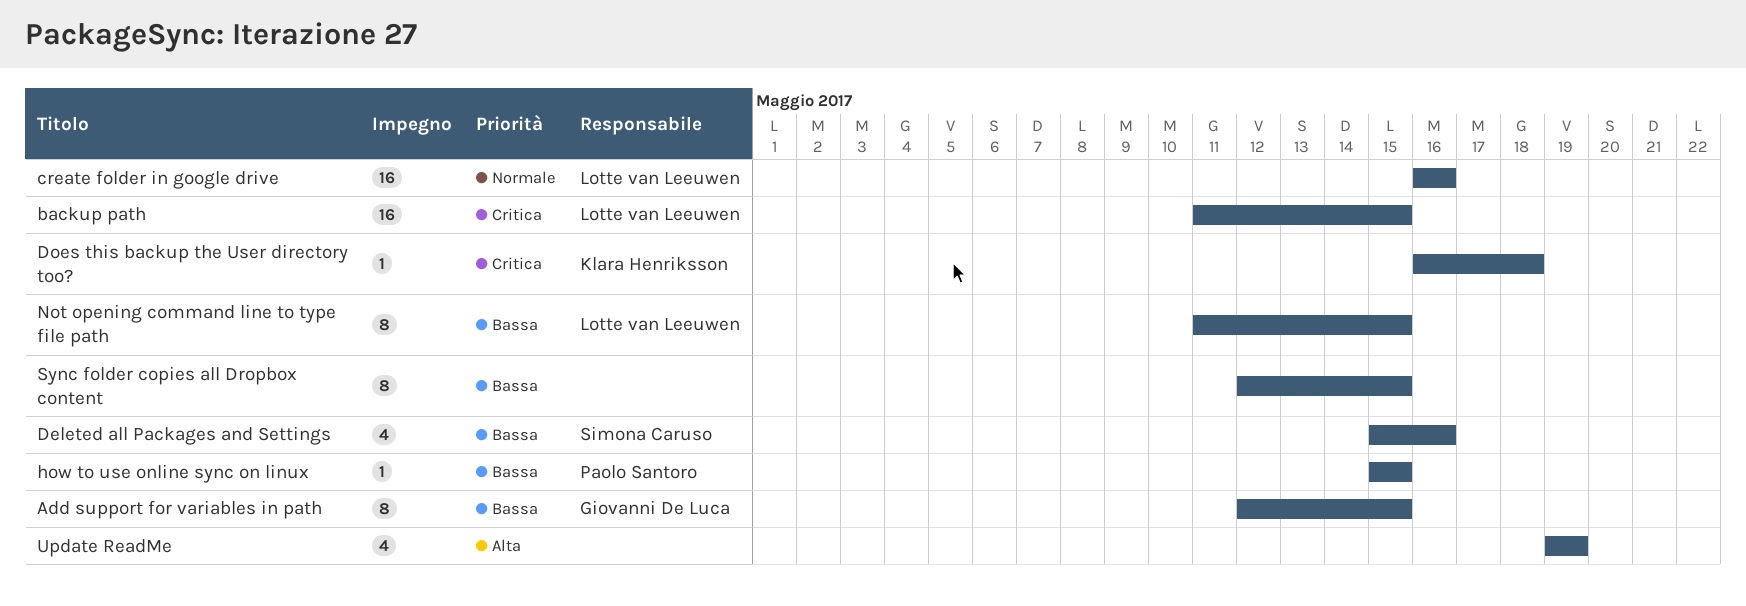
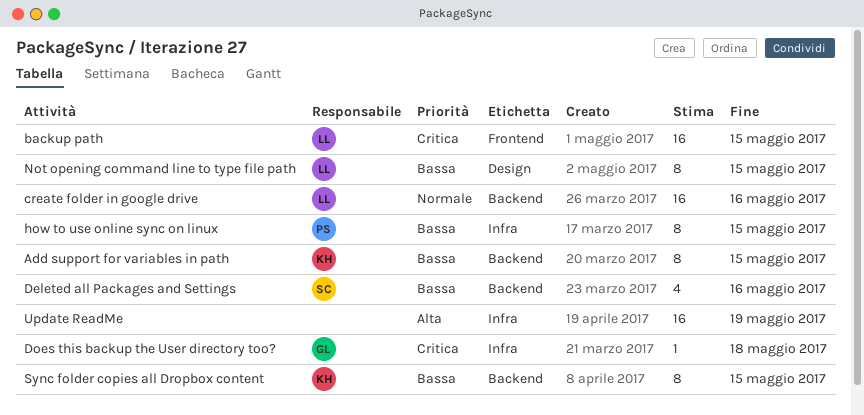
Add support for variables in path, owner: Giovanni De Luca -> Klara Henriksson
Does this backup the User directory too?, owner: Klara Henriksson -> Giovanni De Luca
how to use online sync on linux, estimate: 1 -> 8
Sync folder copies all Dropbox content, owner: none -> Klara Henriksson
Update ReadMe, estimate: 4 -> 16

